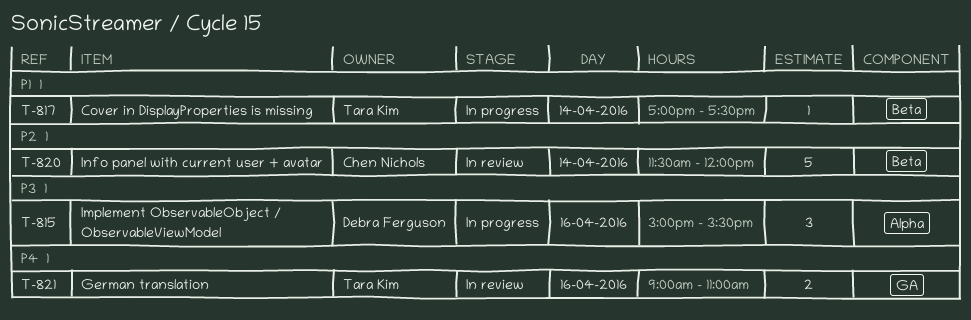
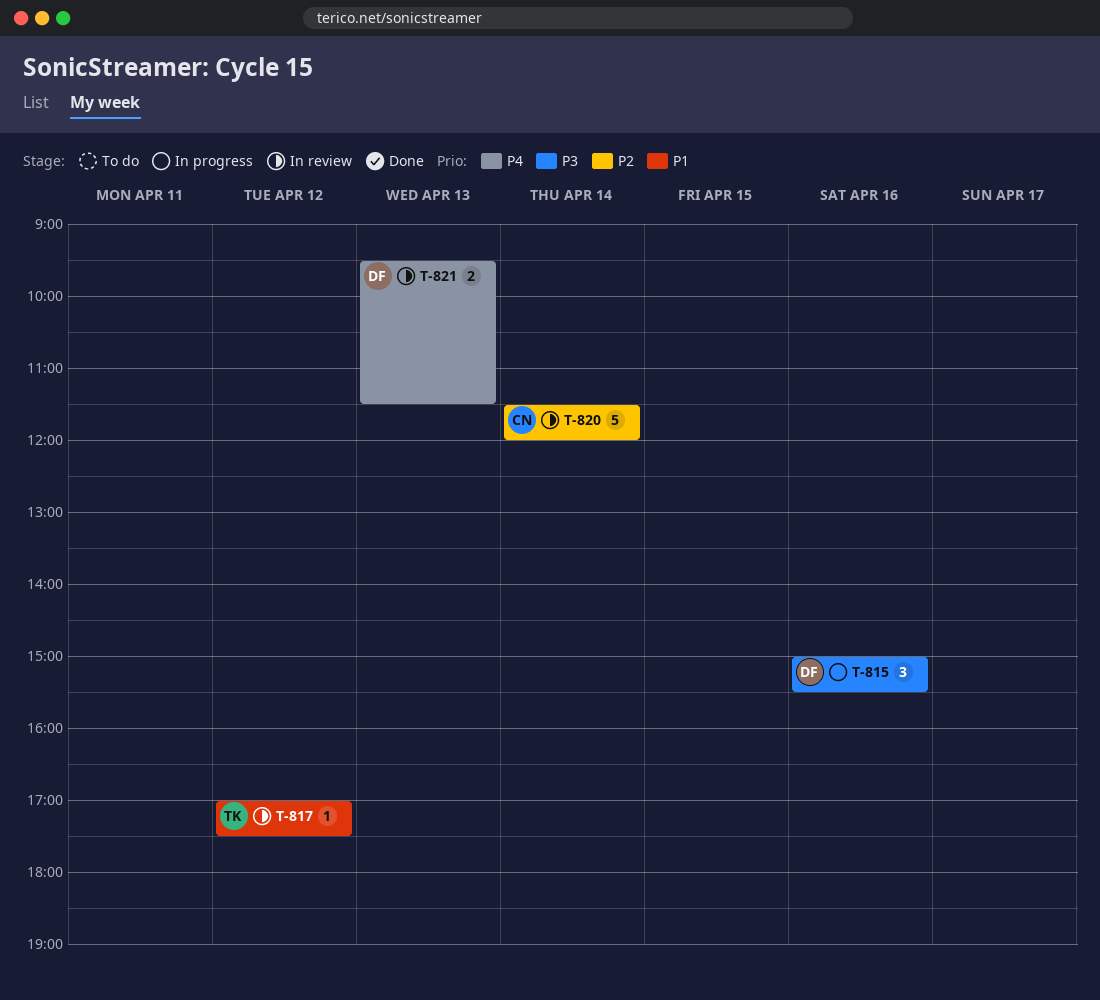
T-817, status: In progress -> In review
T-817, day: Apr 14 -> Apr 12
T-821, owner: Tara Kim -> Debra Ferguson
T-821, day: Apr 16 -> Apr 13
T-821, begins: 09:00 -> 09:30
T-821, ends: 11:00 -> 11:30

